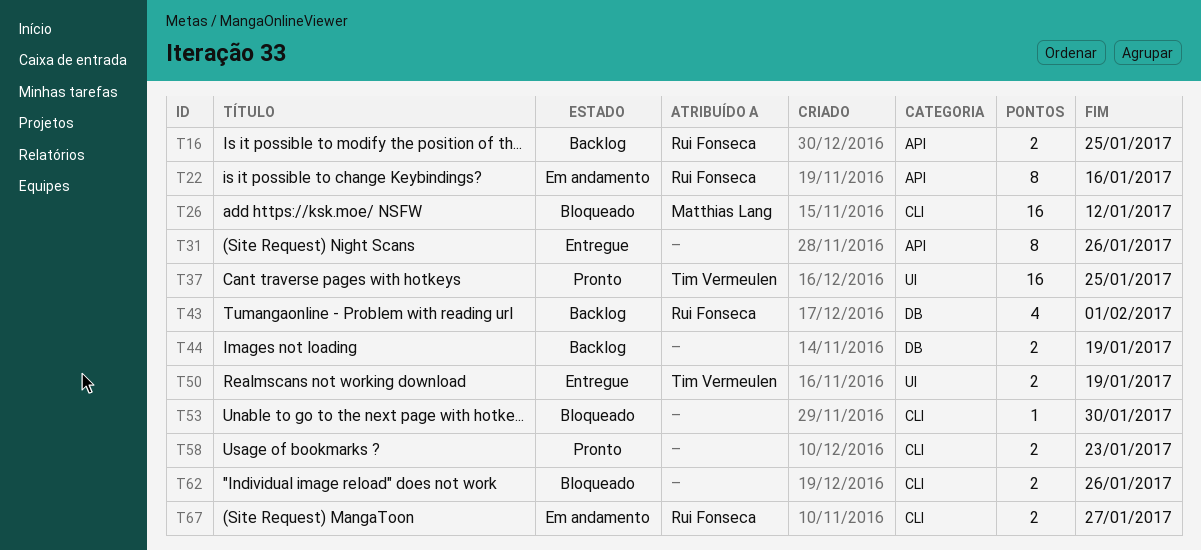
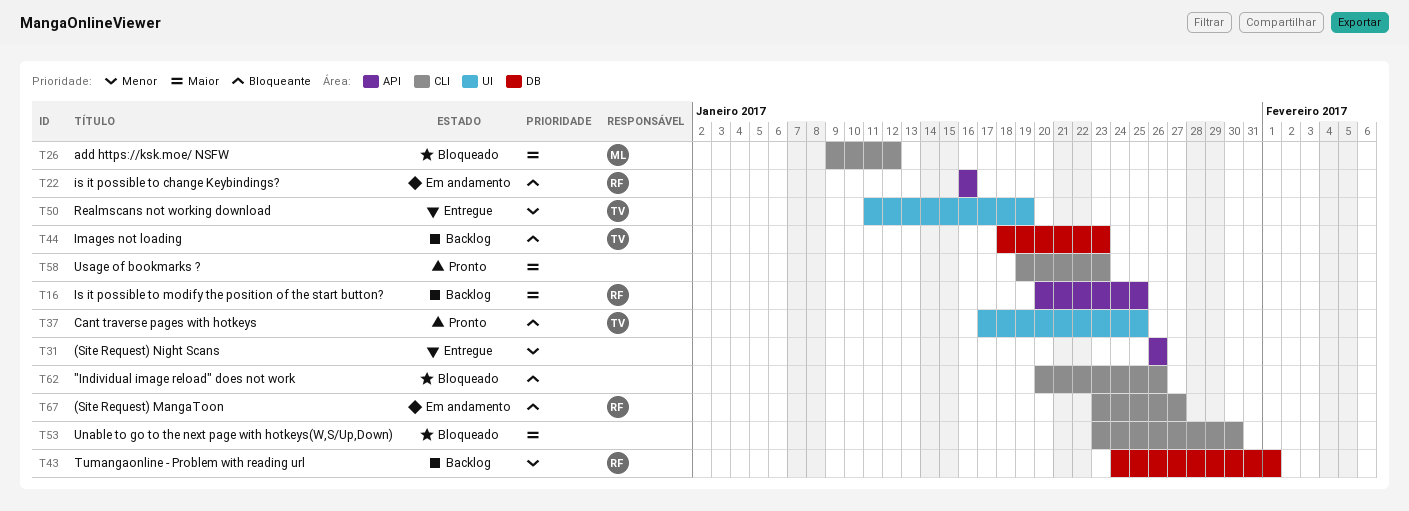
T44, owner: none -> Tim Vermeulen
T44, due: Jan 19 -> Jan 23

